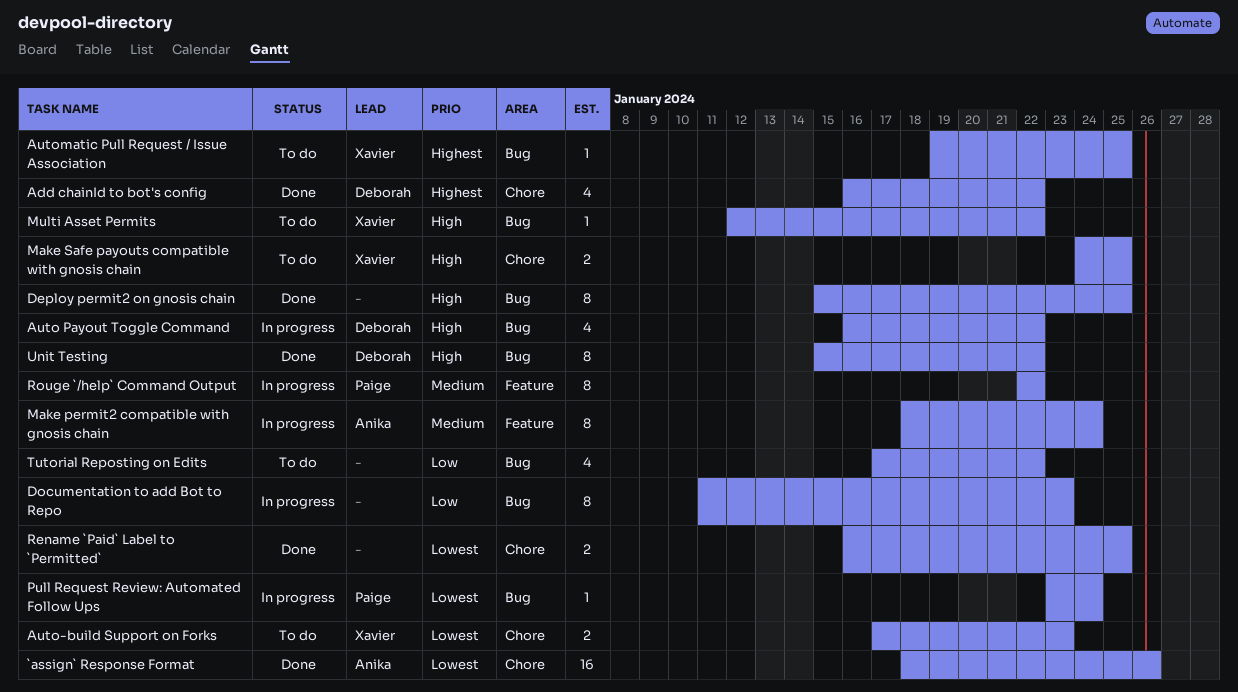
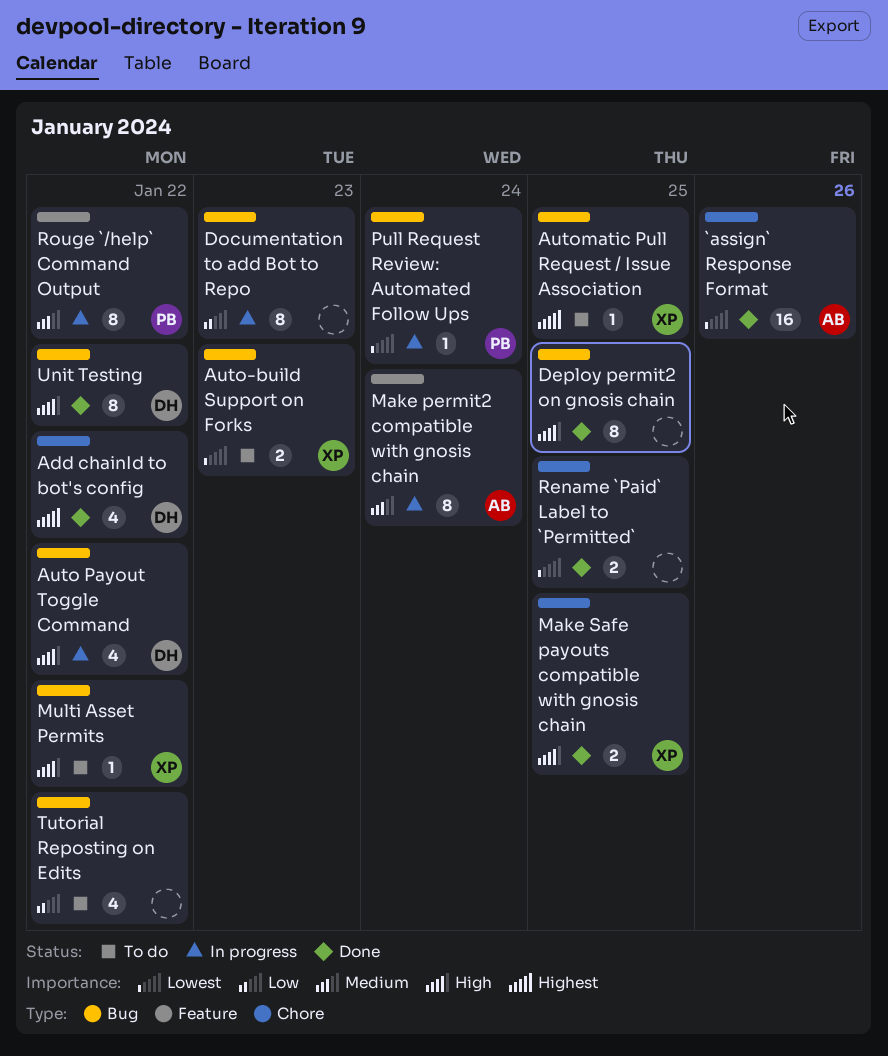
Auto-build Support on Forks, label: Chore -> Bug
Make Safe payouts compatible with gnosis chain, status: To do -> Done

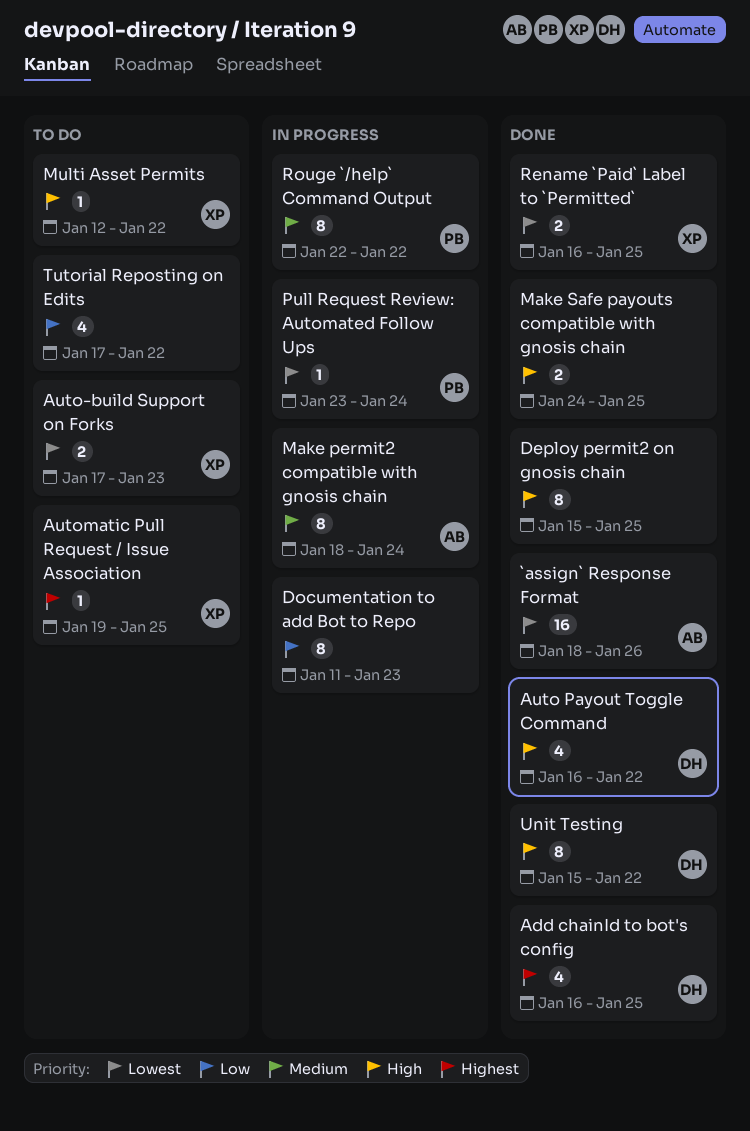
Add chainId to bot's config, due: Jan 22 -> Jan 25
Auto Payout Toggle Command, status: In progress -> Done
Make Safe payouts compatible with gnosis chain, owner: XP -> none
Rename `Paid` Label to `Permitted`, owner: none -> XP

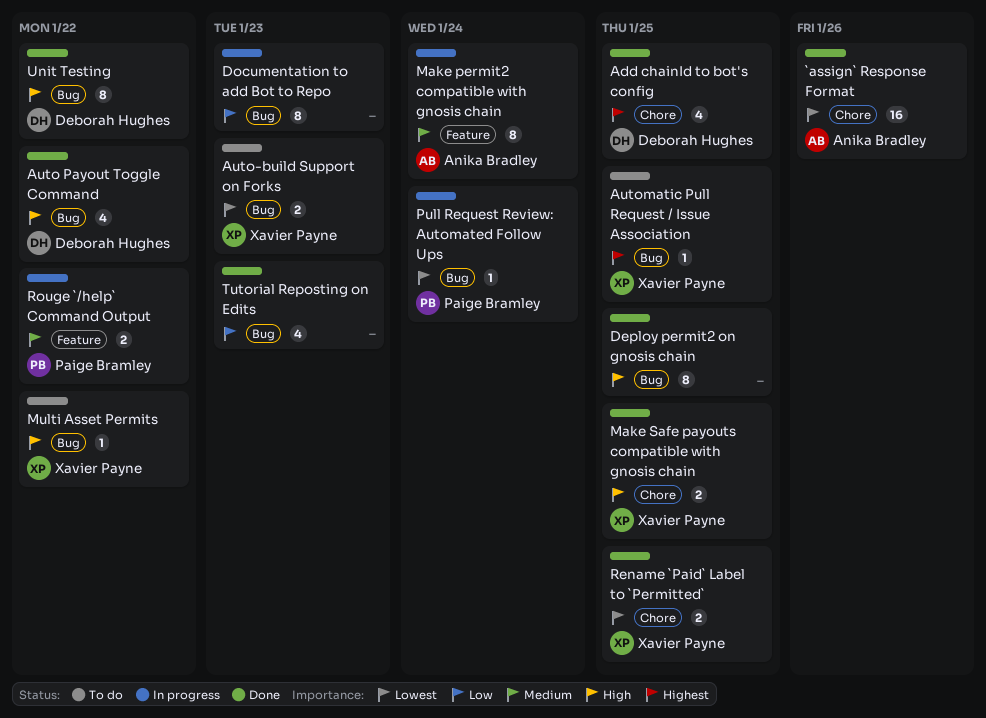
Make Safe payouts compatible with gnosis chain, owner: none -> Xavier Payne
Rouge `/help` Command Output, estimate: 8 -> 2
Tutorial Reposting on Edits, status: To do -> Done
Tutorial Reposting on Edits, due: Jan 22 -> Jan 23

